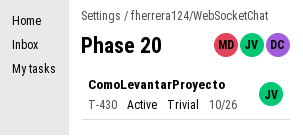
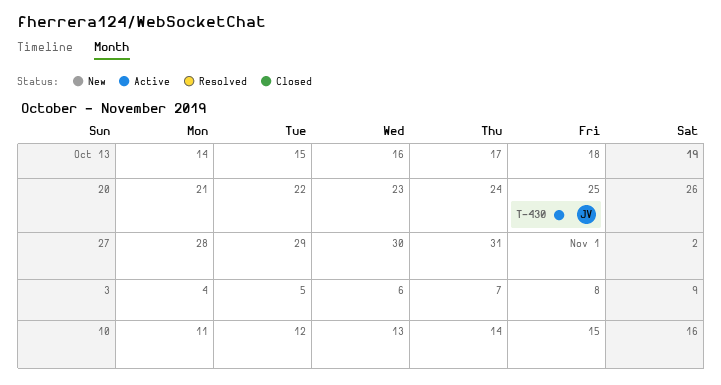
T-430, due: Oct 26 -> Oct 25

